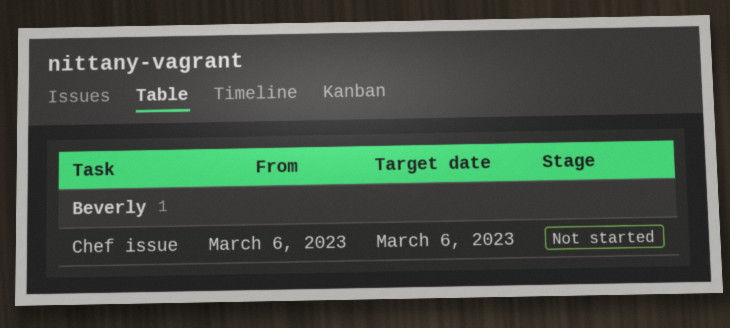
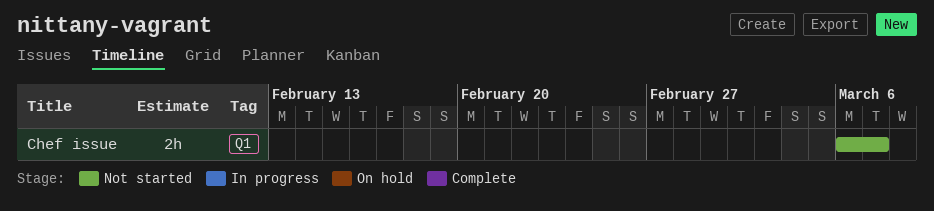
Chef issue, due: Mar 6 -> Mar 7

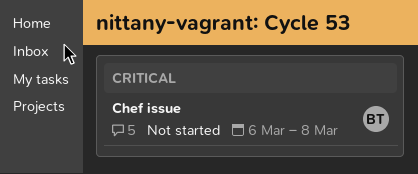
Chef issue, due: Mar 7 -> Mar 8

